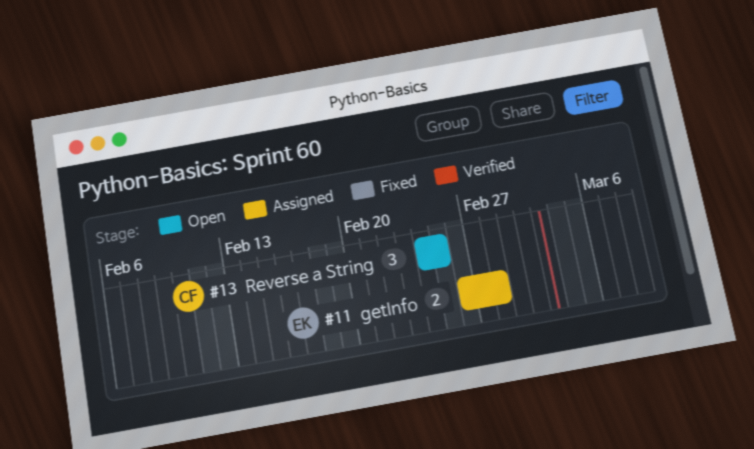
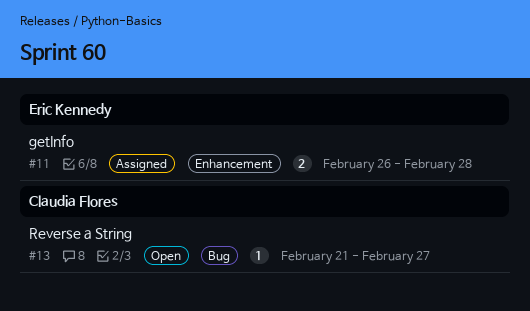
#13, estimate: 3 -> 1
#13, start: Feb 24 -> Feb 21
#13, due: Feb 25 -> Feb 27

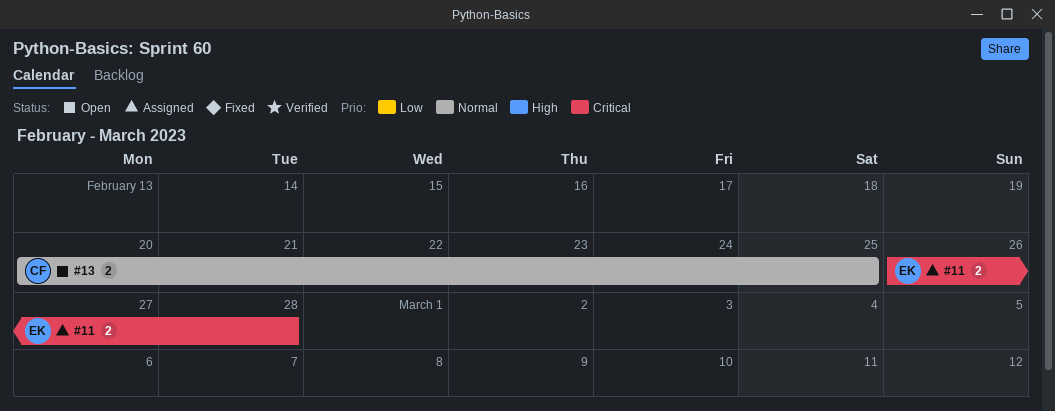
#13, estimate: 1 -> 2
#13, start: Feb 21 -> Feb 20
#13, due: Feb 27 -> Feb 25

